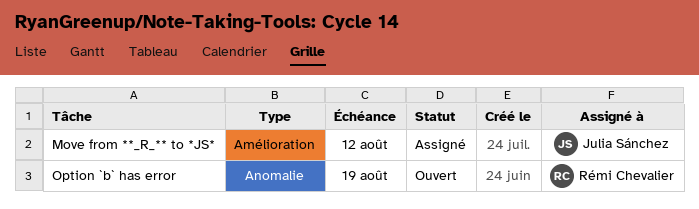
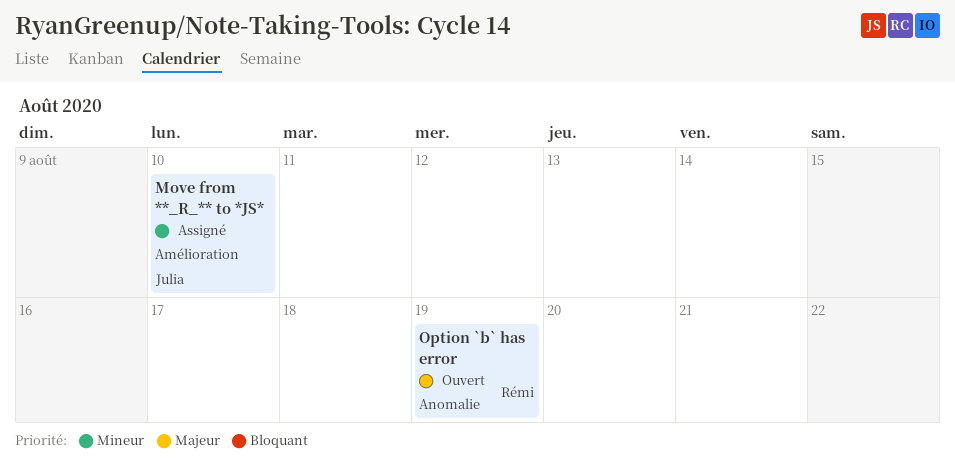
Move from **_R_** to *JS*, due: Aug 12 -> Aug 10

